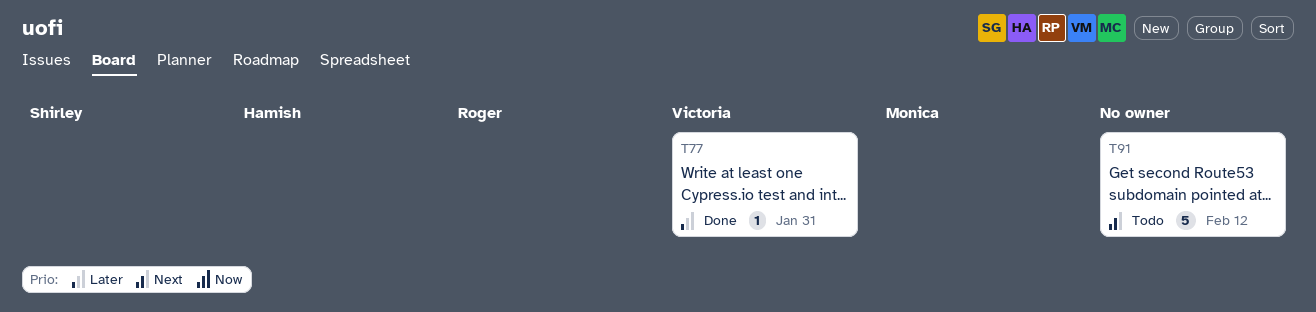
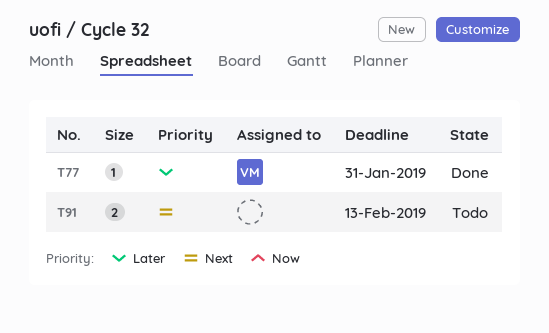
T91, estimate: 5 -> 2
T91, due: Feb 12 -> Feb 13

